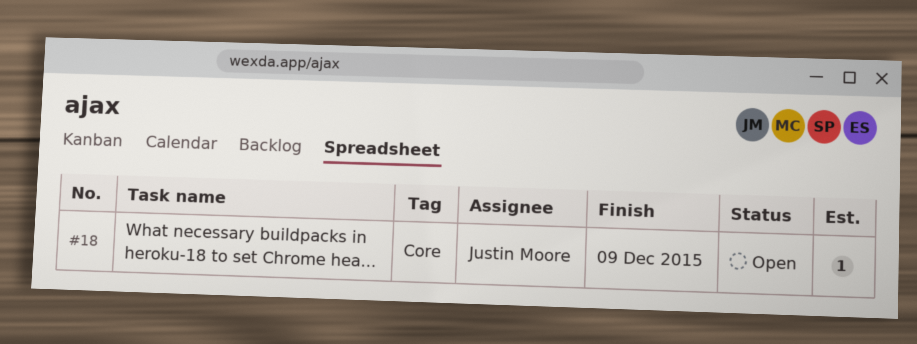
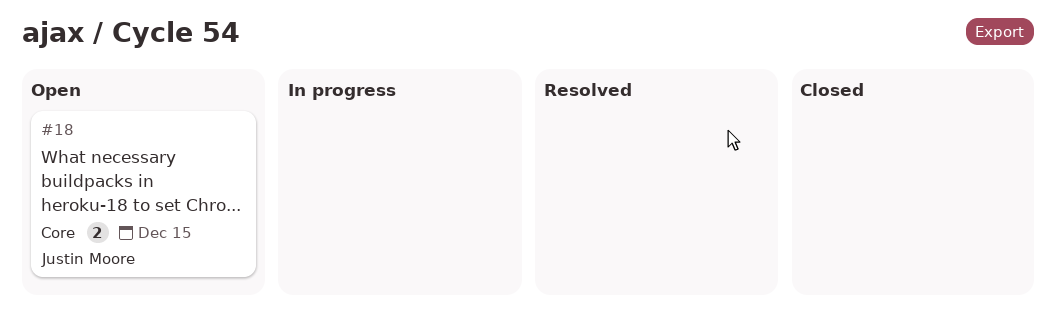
#18, estimate: 1 -> 2
#18, due: Dec 9 -> Dec 15

